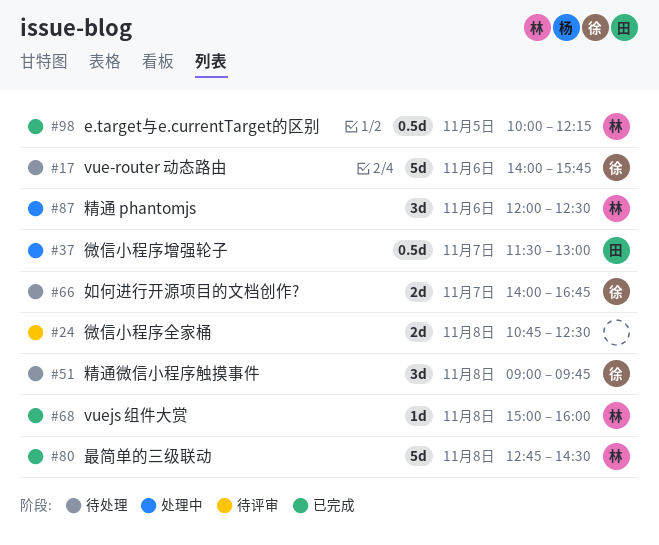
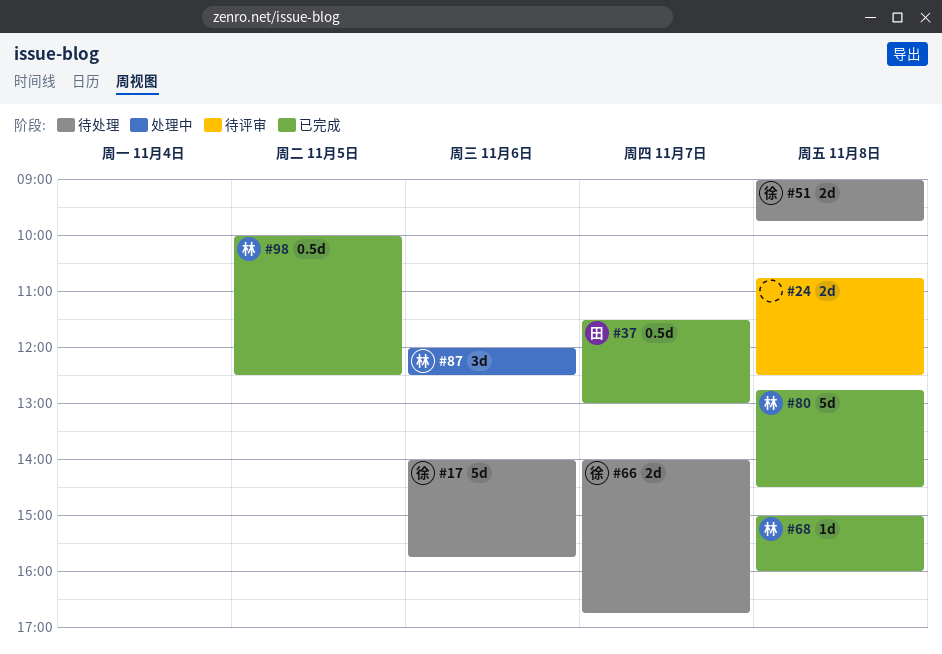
#37, status: 处理中 -> 已完成
#51, estimate: 3d -> 2d
#98, ends: 12:15 -> 12:30

